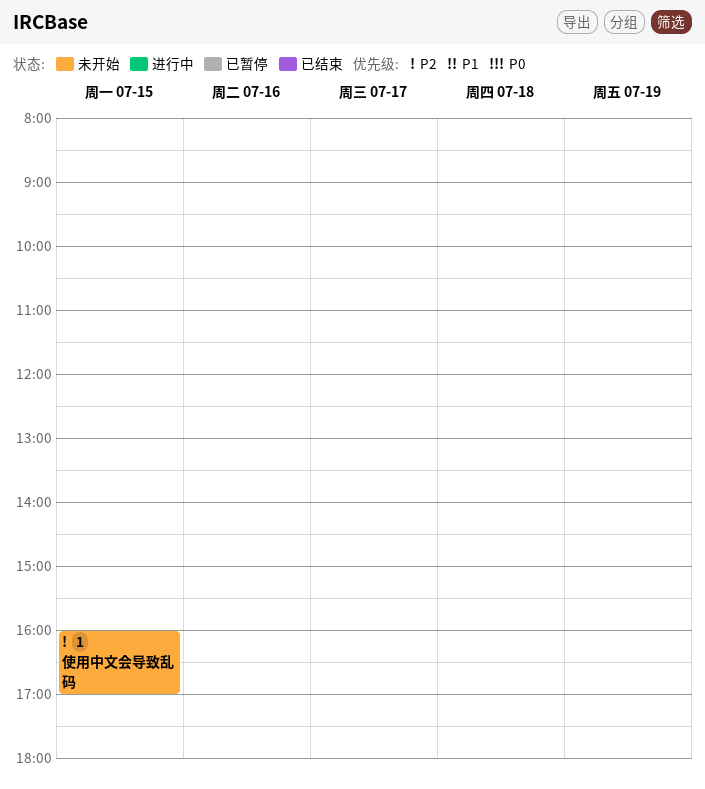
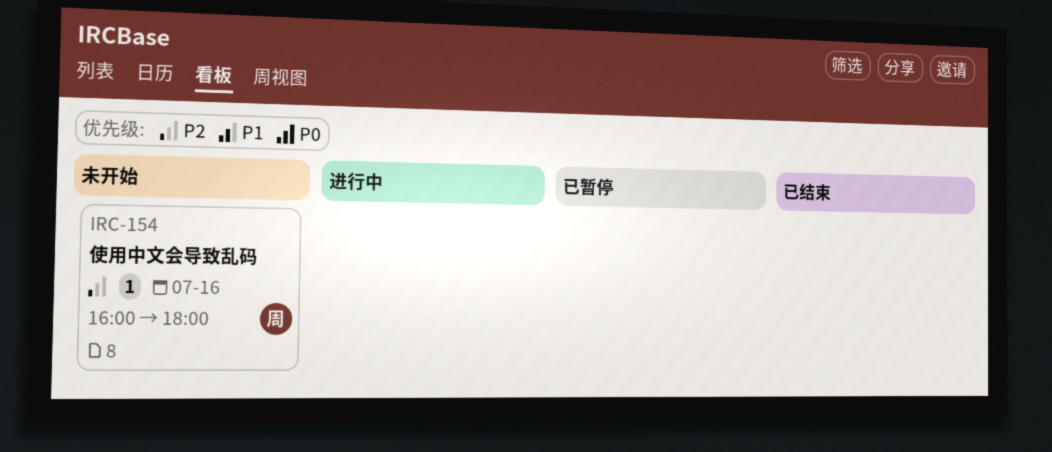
使用中文会导致乱码, day: Jul 15 -> Jul 16
使用中文会导致乱码, ends: 17:00 -> 18:00

